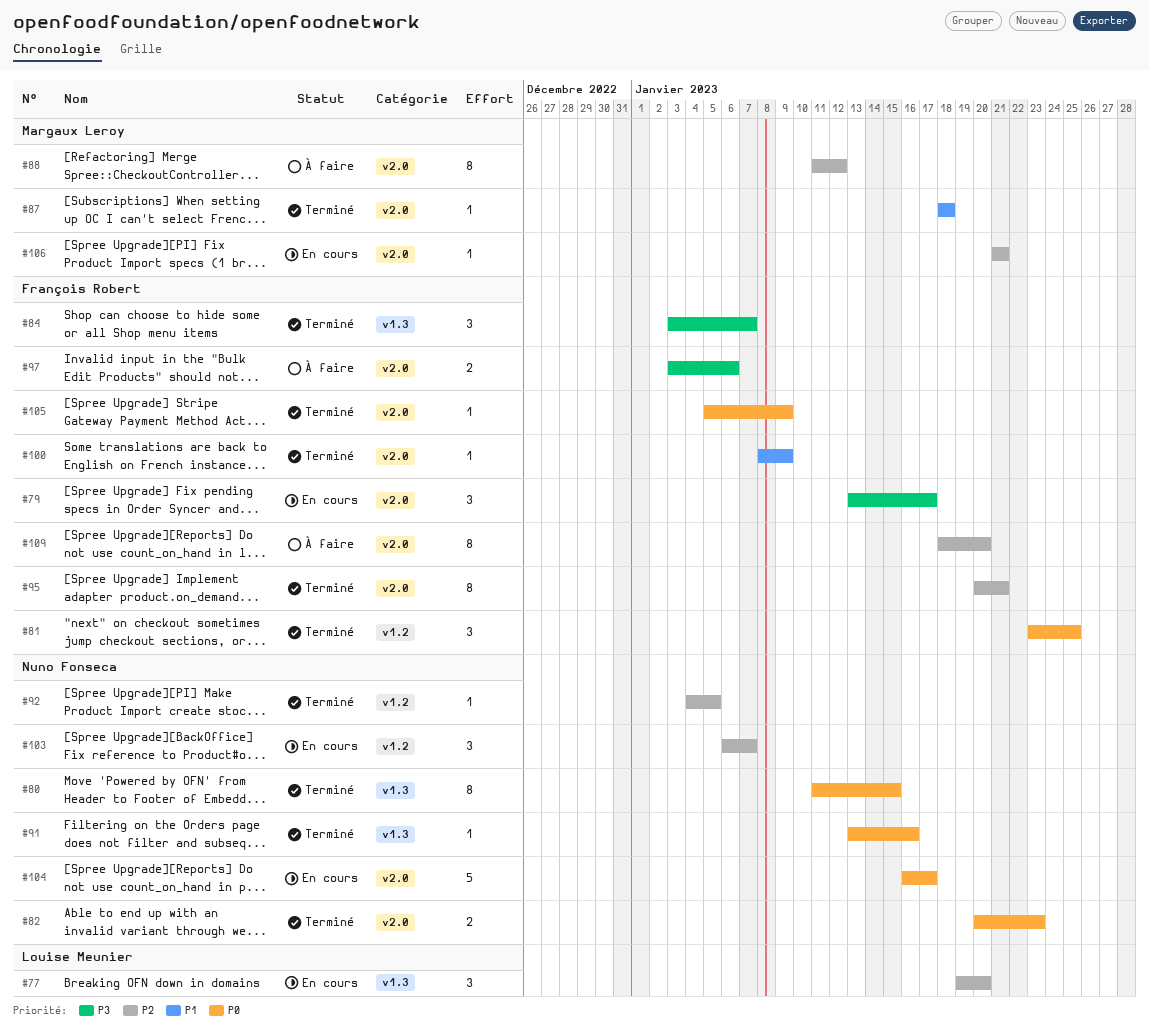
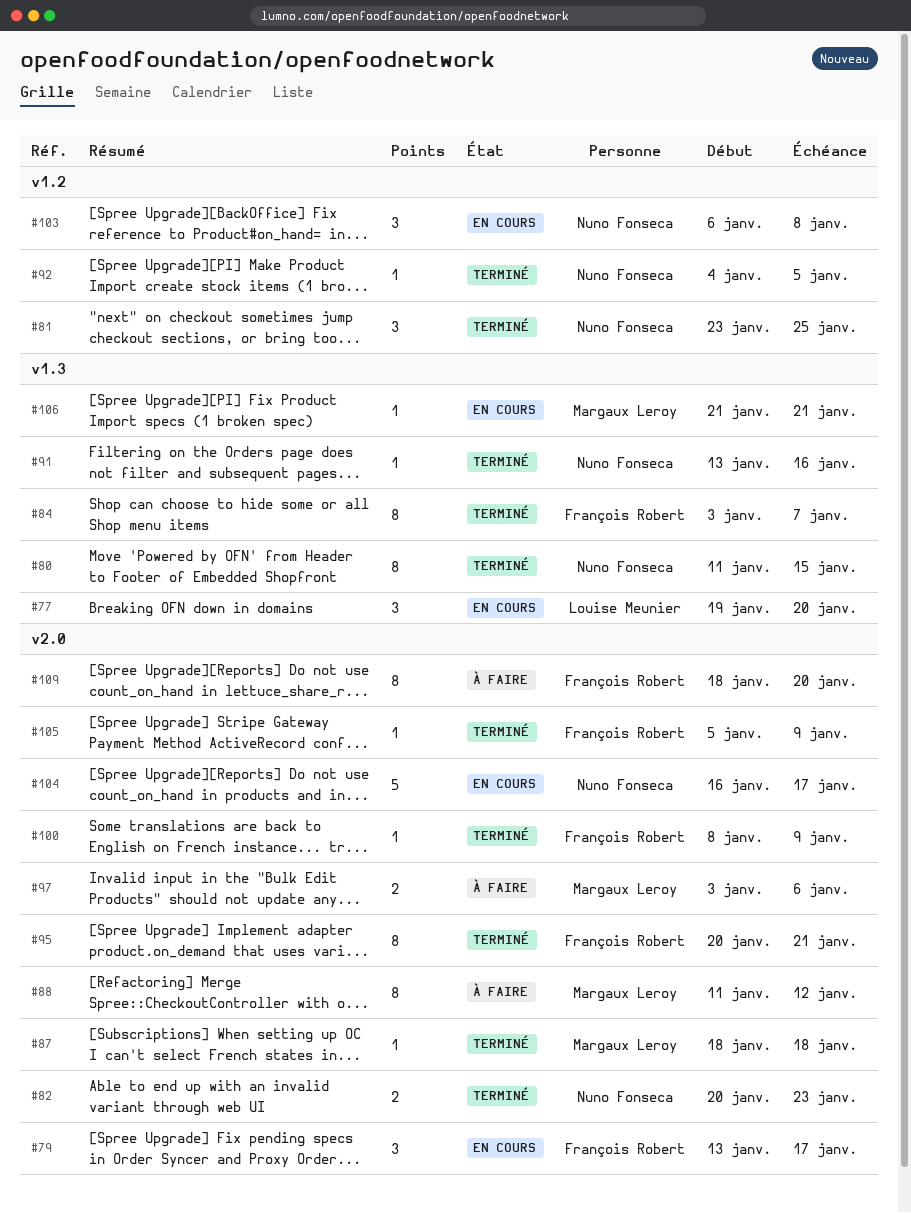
#81, owner: François Robert -> Nuno Fonseca
#84, estimate: 3 -> 8
#97, owner: François Robert -> Margaux Leroy
#103, due: Jan 7 -> Jan 8
#106, label: v2.0 -> v1.3

